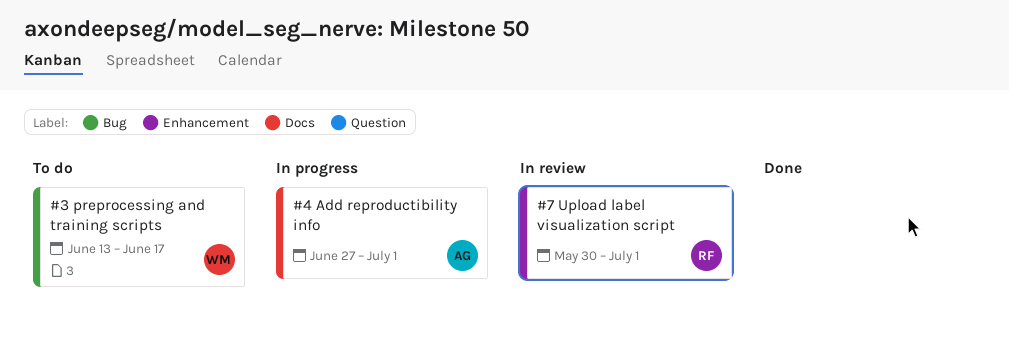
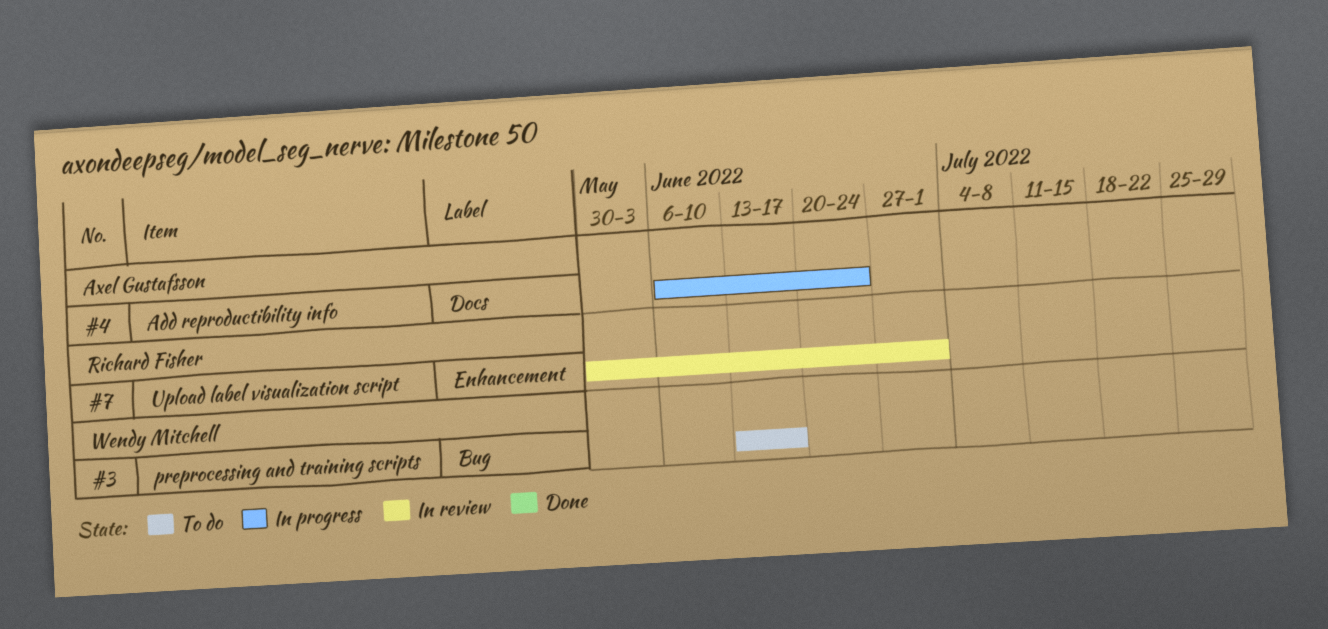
#4, start: Jun 27 -> Jun 6
#4, due: Jul 1 -> Jun 24

